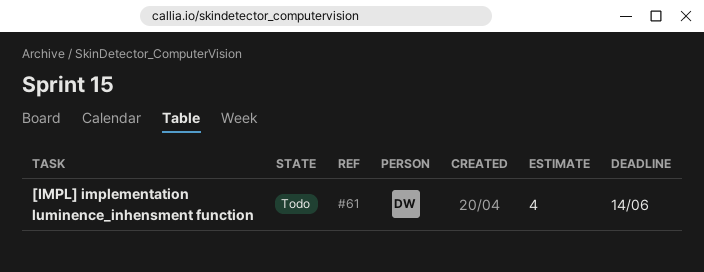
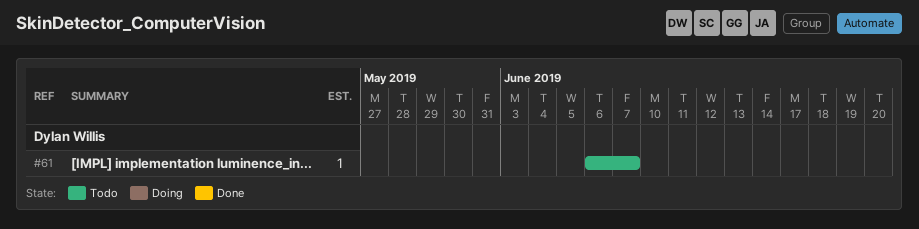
#61, estimate: 4 -> 1
#61, due: Jun 14 -> Jun 7

